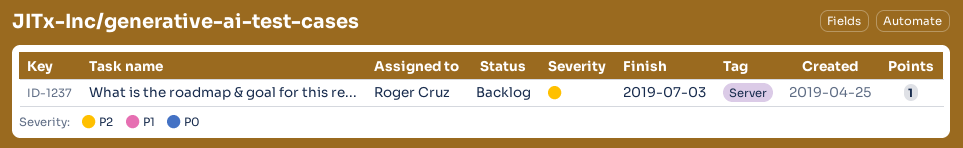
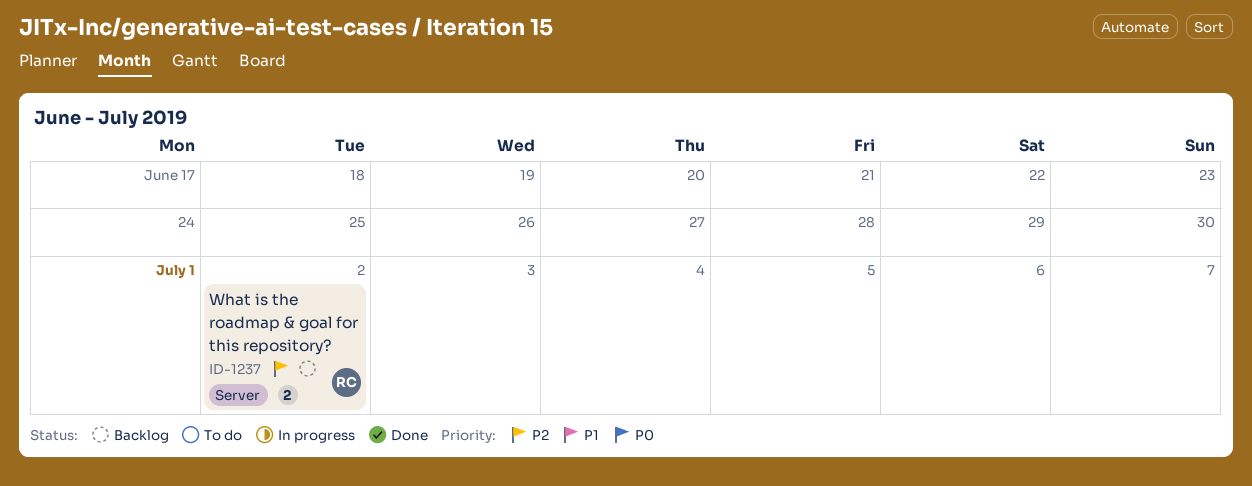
ID-1237, estimate: 1 -> 2
ID-1237, due: Jul 3 -> Jul 2

